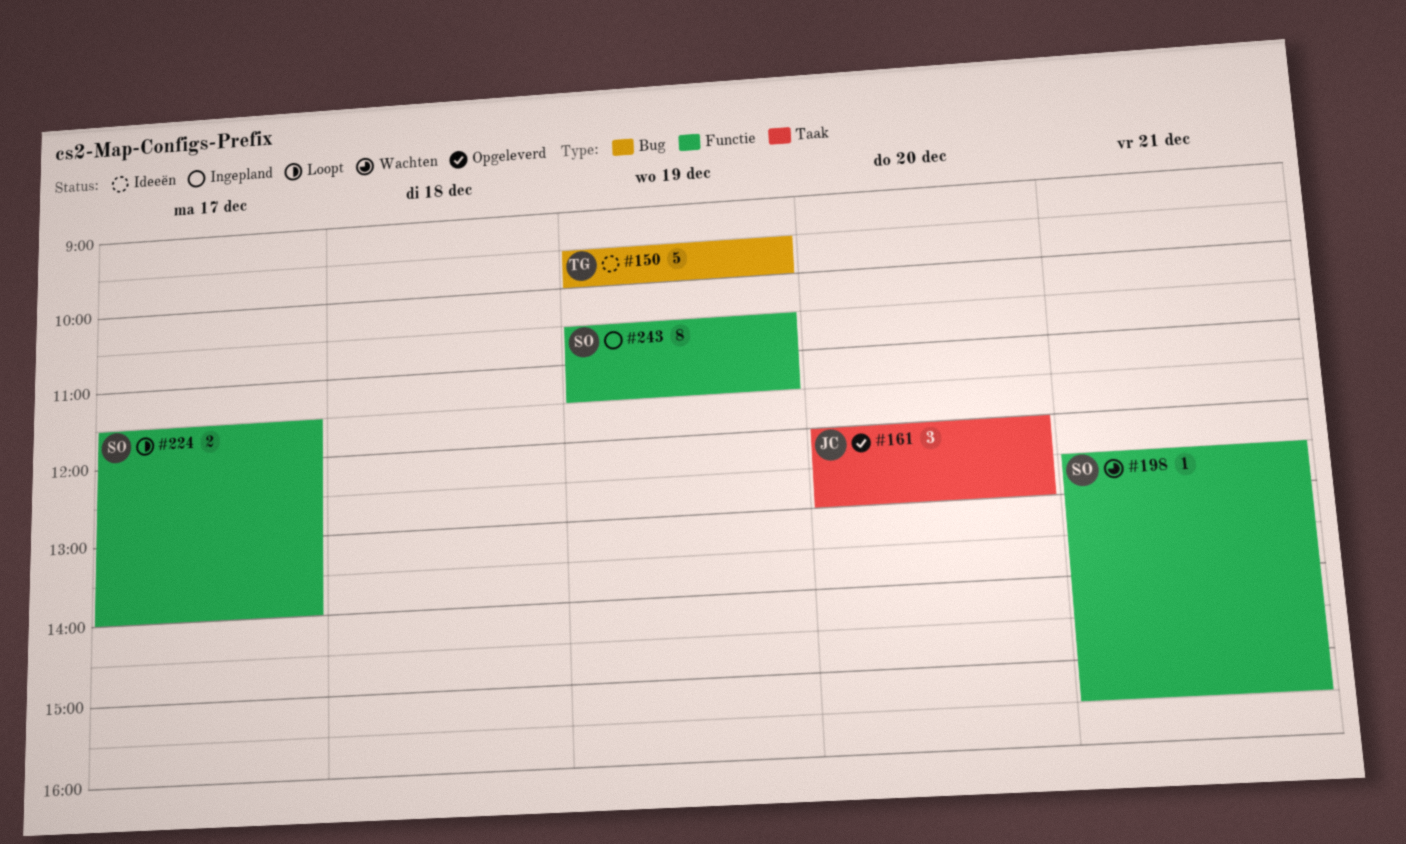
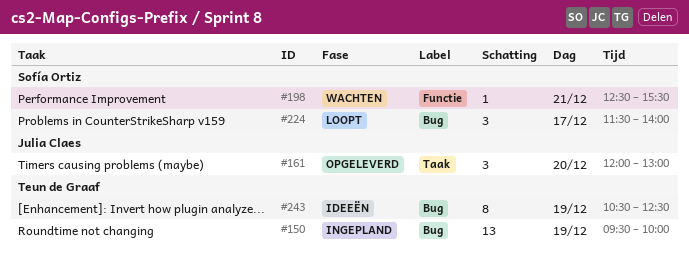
#150, status: Ideeën -> Ingepland
#150, estimate: 5 -> 13
#224, label: Functie -> Bug
#224, estimate: 2 -> 3
#243, status: Ingepland -> Ideeën
#243, owner: Sofía Ortiz -> Teun de Graaf
#243, label: Functie -> Bug
#243, ends: 11:30 -> 12:30

